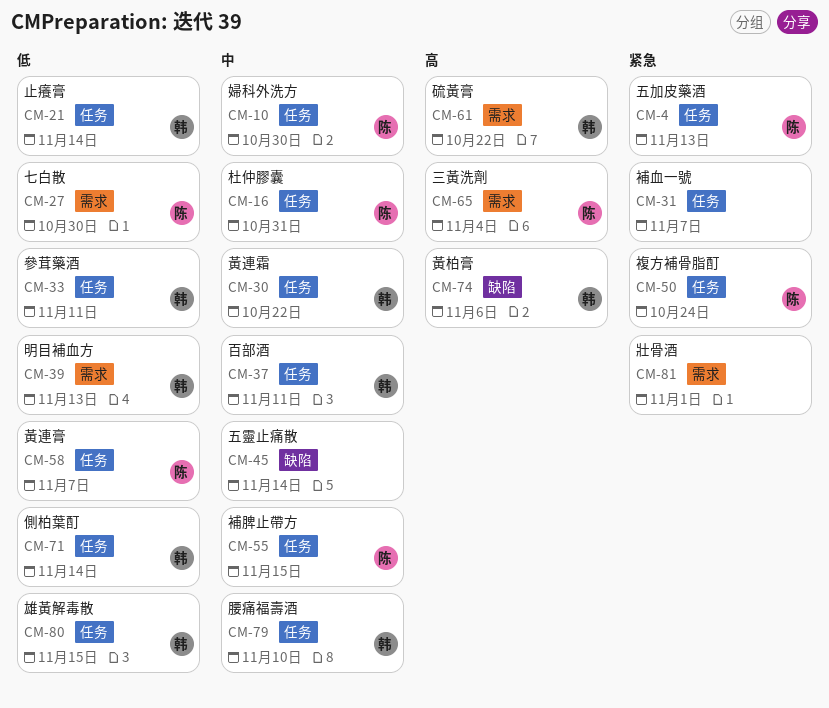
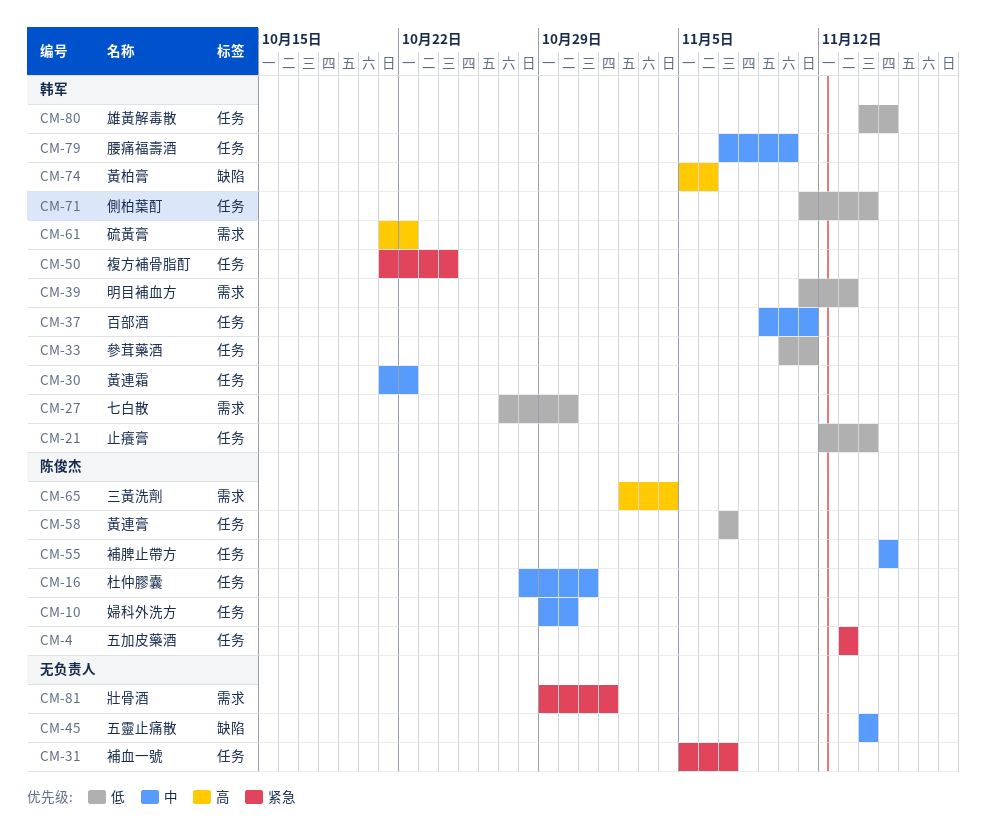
CM-27, owner: 陈俊杰 -> 韩军
CM-50, owner: 陈俊杰 -> 韩军

